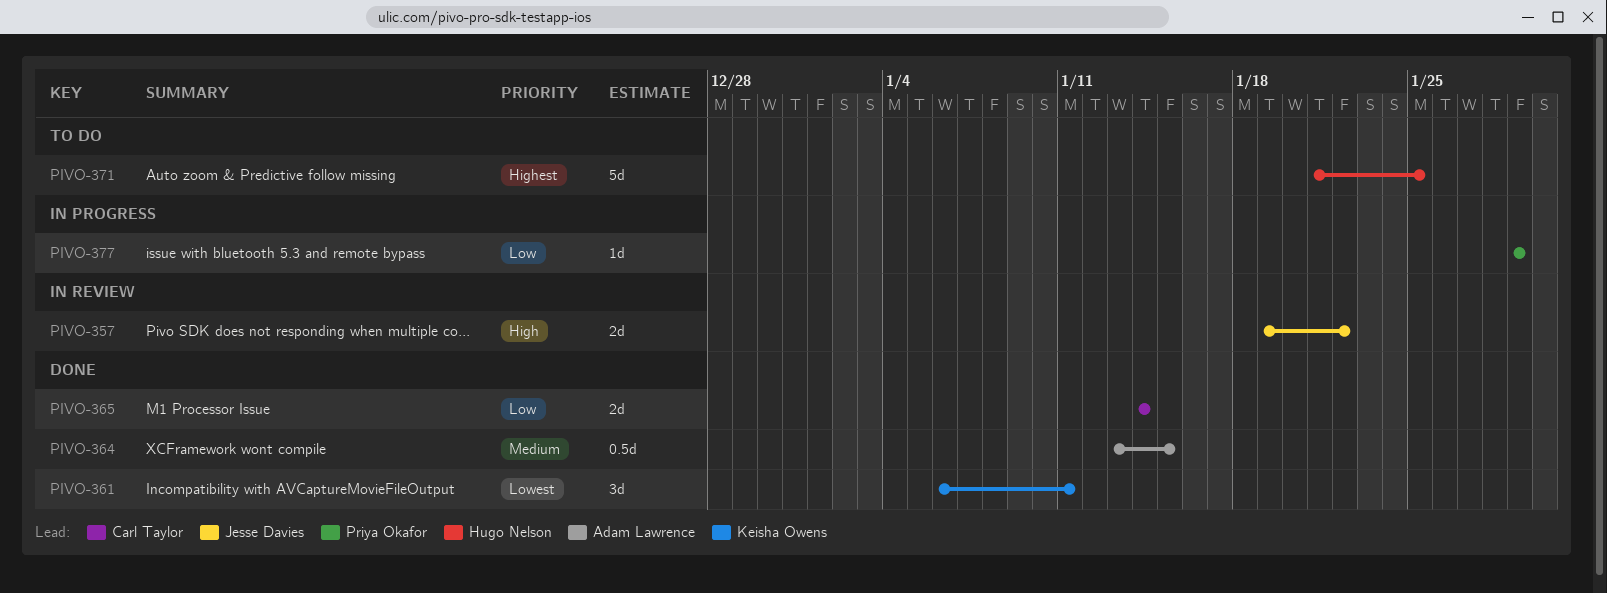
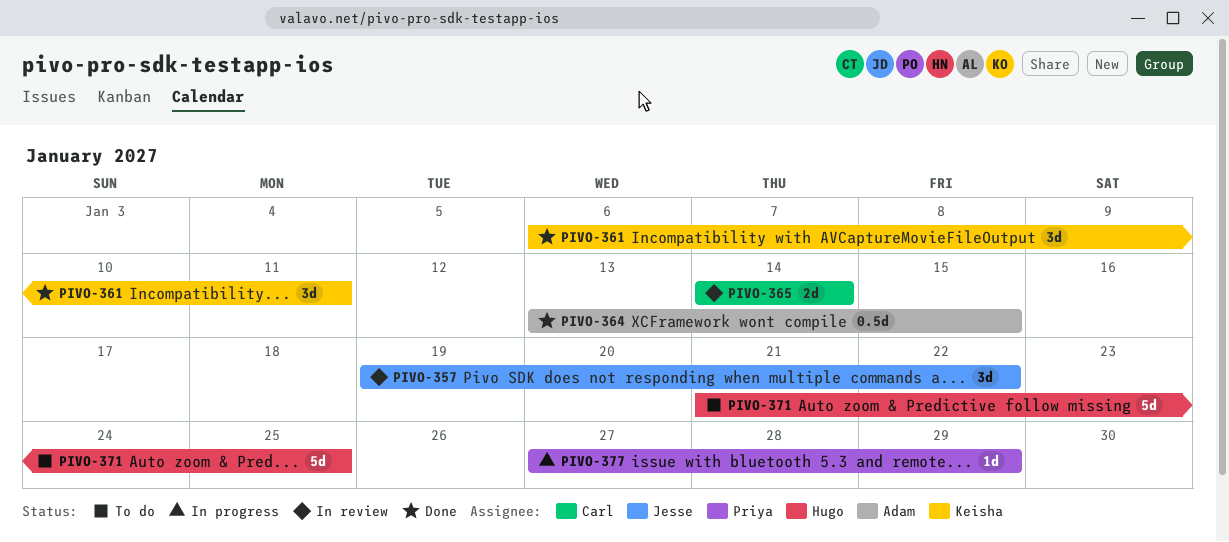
PIVO-357, estimate: 2d -> 3d
PIVO-365, status: Done -> In review
PIVO-377, start: Jan 29 -> Jan 27

